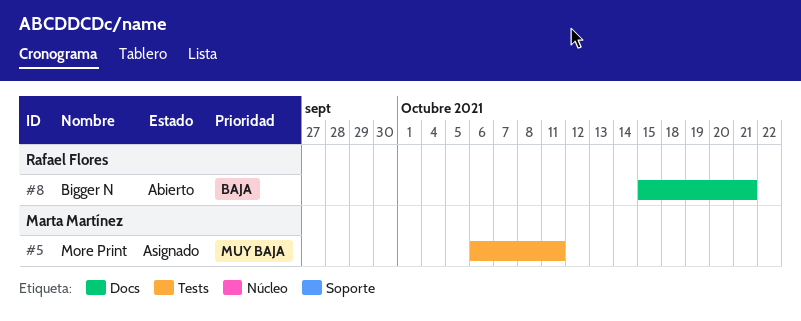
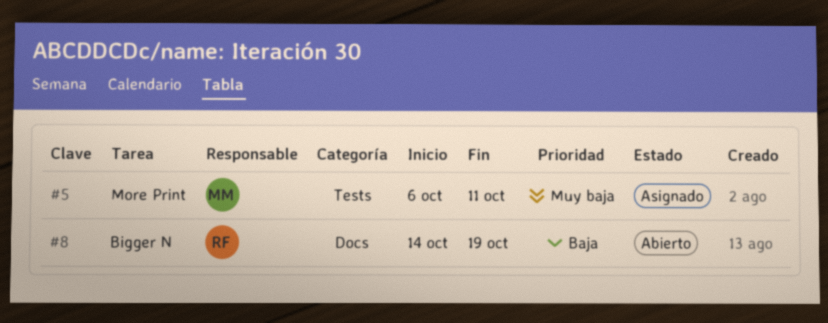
#8, start: Oct 15 -> Oct 14
#8, due: Oct 21 -> Oct 19

